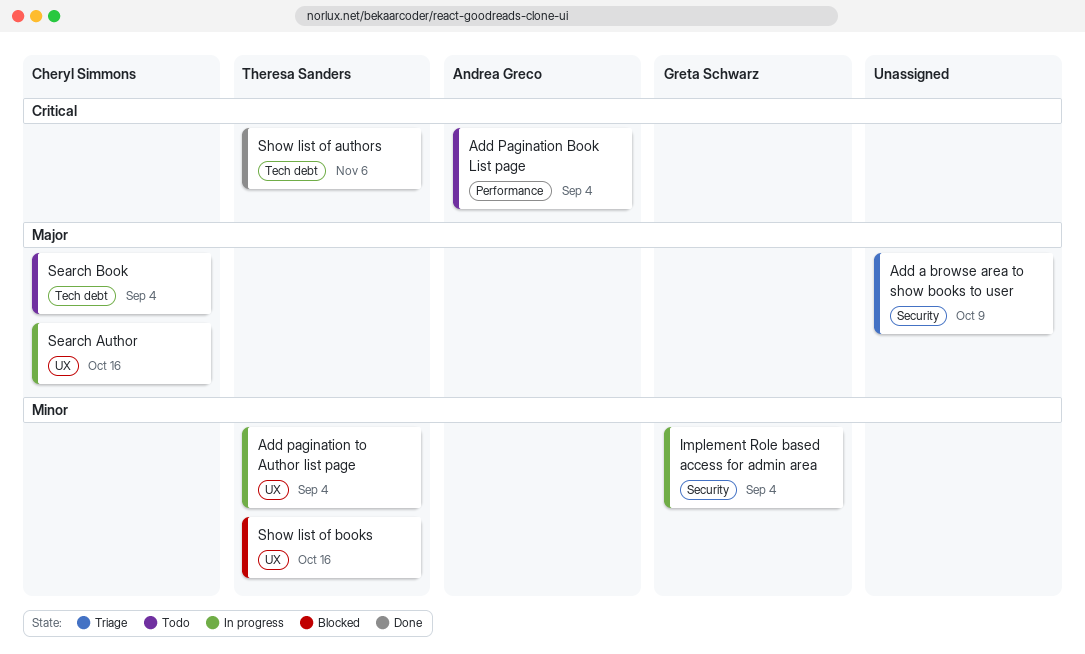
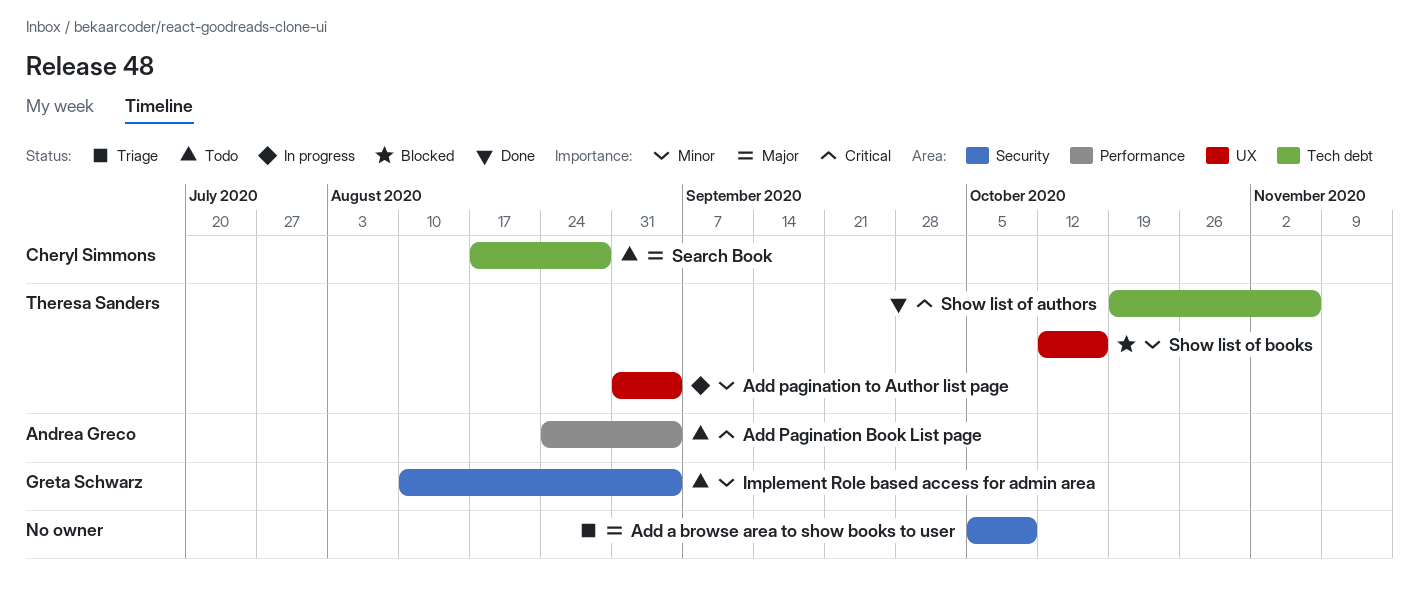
Implement Role based access for admin area, status: In progress -> Todo
Search Author: present -> none
Search Book, due: Sep 4 -> Aug 28

